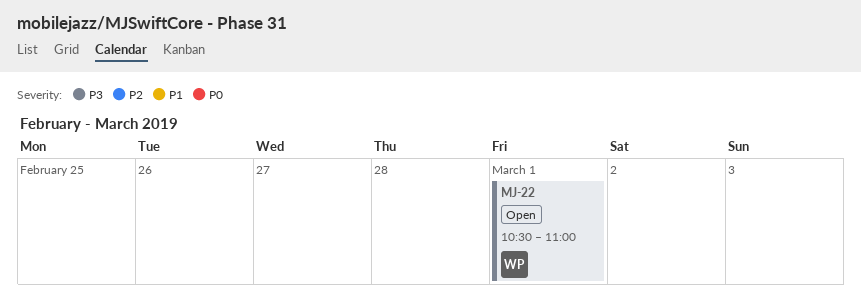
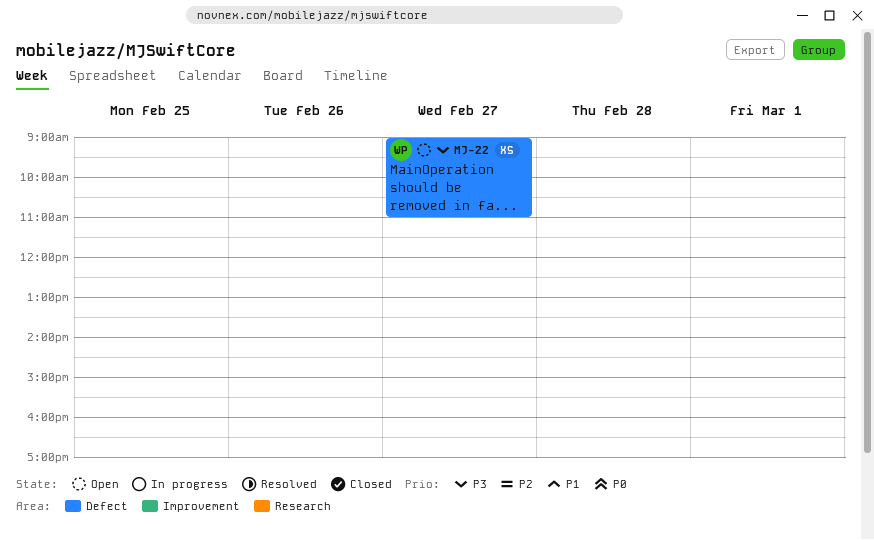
MJ-22, day: Mar 1 -> Feb 27
MJ-22, begins: 10:30 -> 09:00

